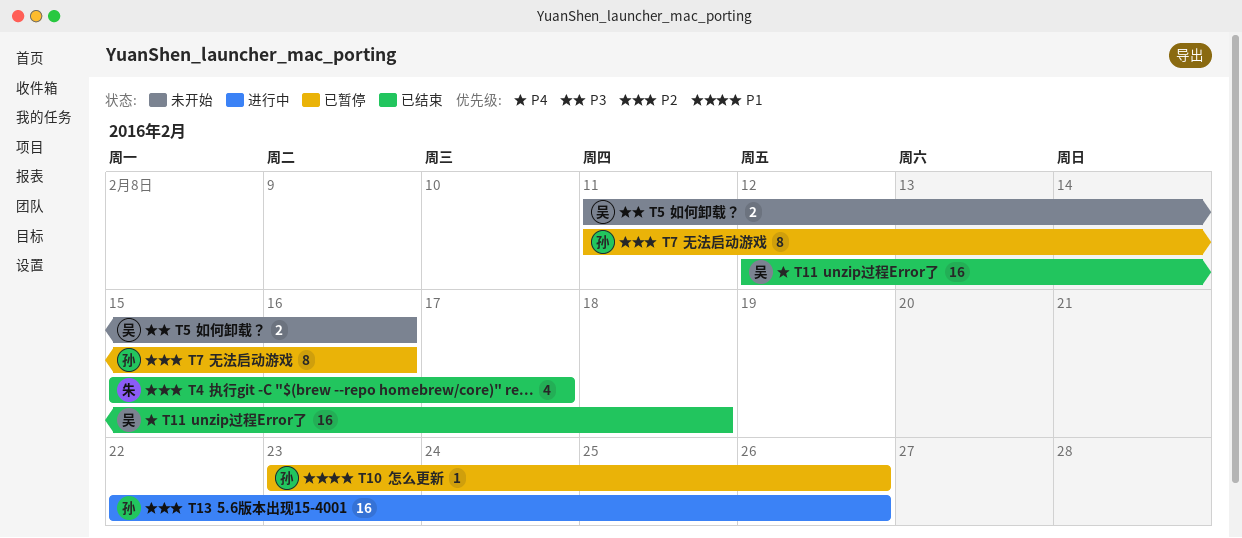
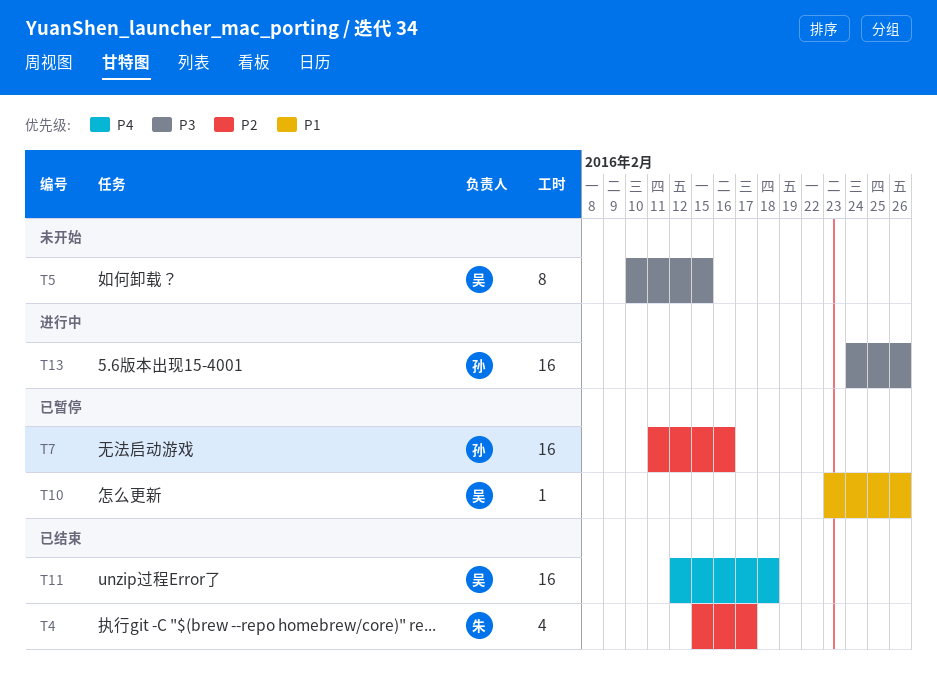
T5, estimate: 2 -> 8
T5, start: Feb 11 -> Feb 10
T5, due: Feb 16 -> Feb 15
T7, estimate: 8 -> 16
T10, owner: 孙 -> 吴
T13, priority: P2 -> P3
T13, start: Feb 22 -> Feb 24

